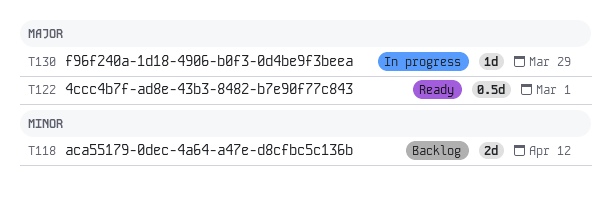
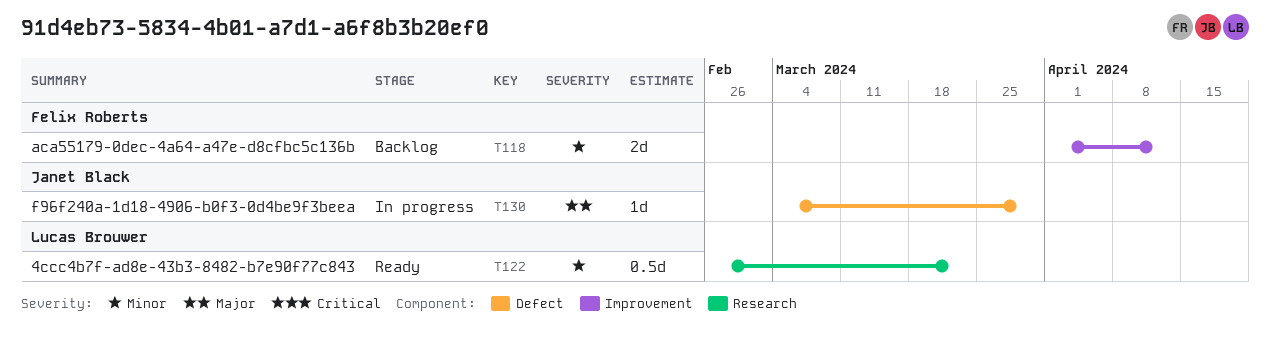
T122, priority: Major -> Minor
T122, due: Mar 1 -> Mar 22

